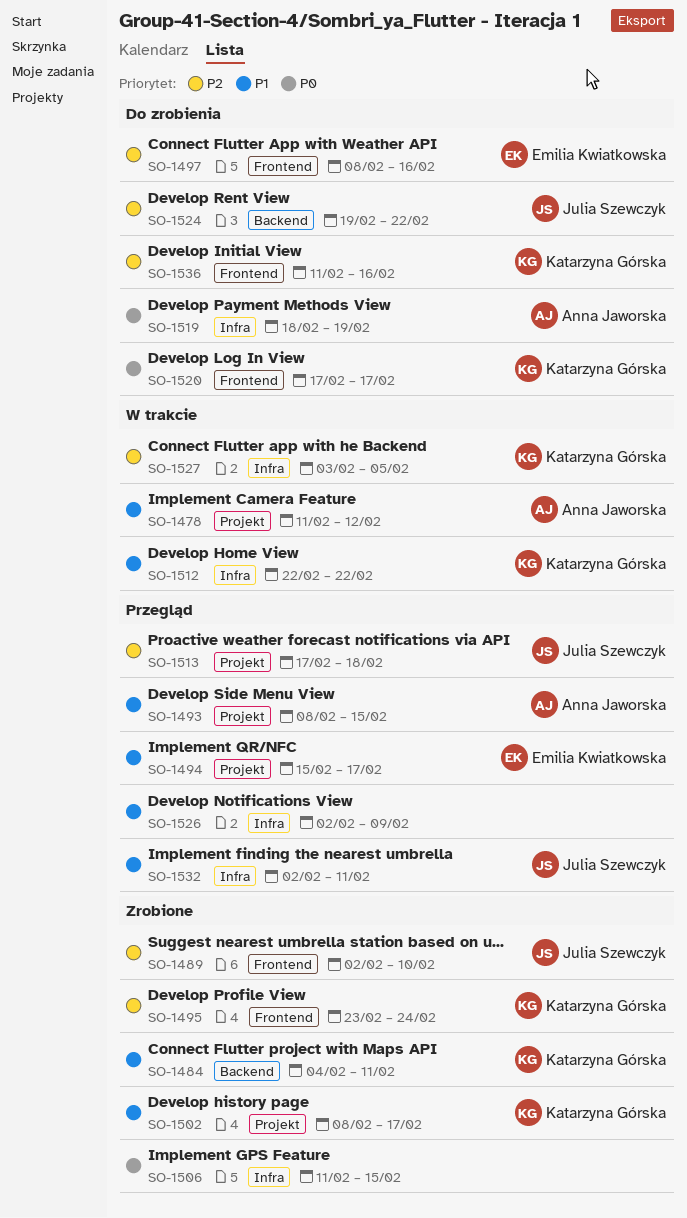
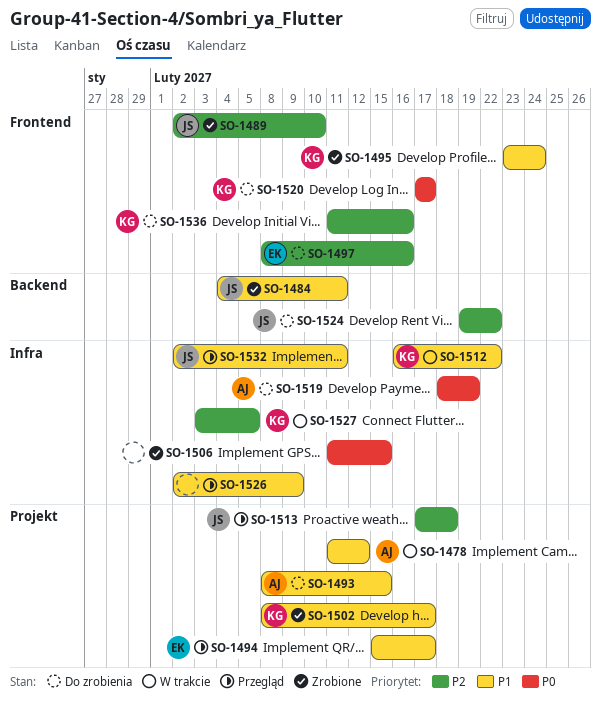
SO-1484, owner: Katarzyna Górska -> Julia Szewczyk
SO-1493, status: Przegląd -> Do zrobienia
SO-1495, priority: P2 -> P1
SO-1512, start: Feb 22 -> Feb 16

